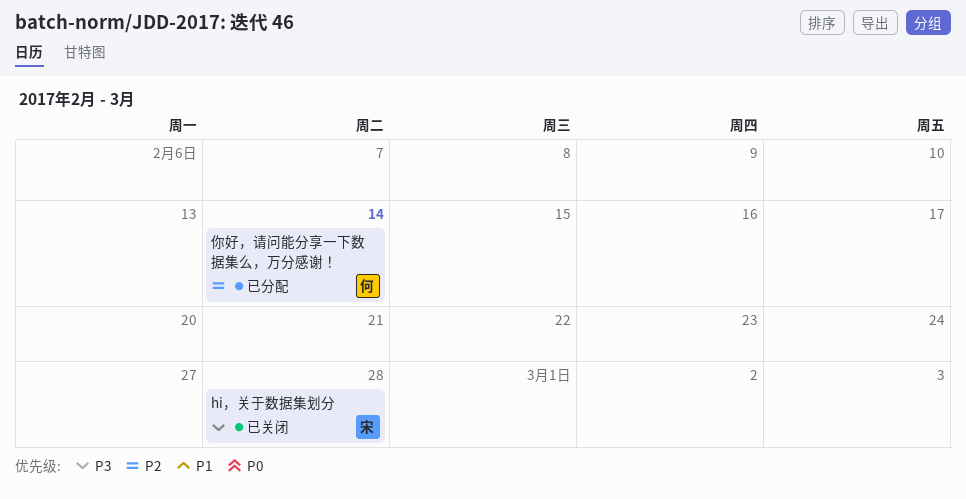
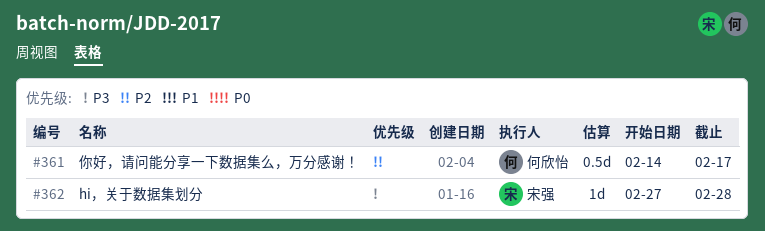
你好，请问能分享一下数据集么，万分感谢！, due: Feb 14 -> Feb 17

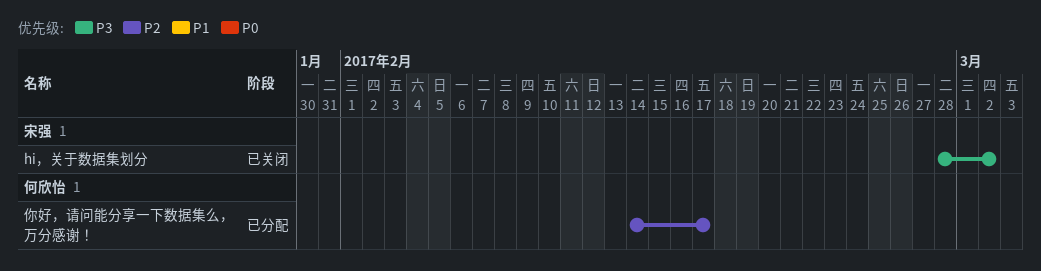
hi，关于数据集划分, start: Feb 27 -> Feb 28
hi，关于数据集划分, due: Feb 28 -> Mar 2

